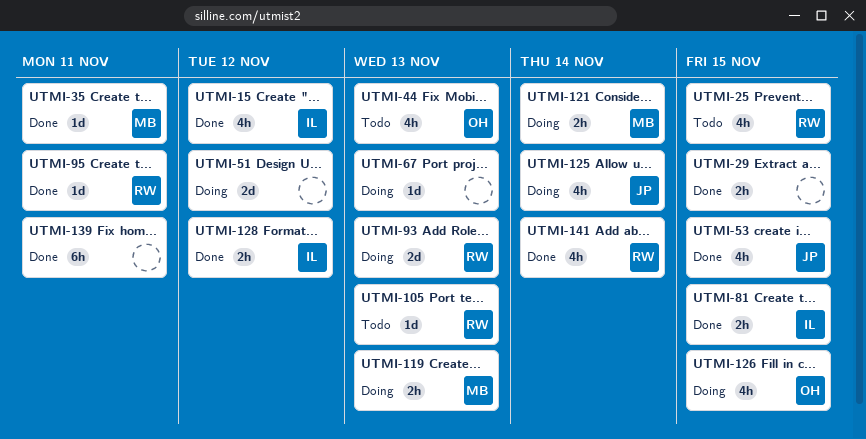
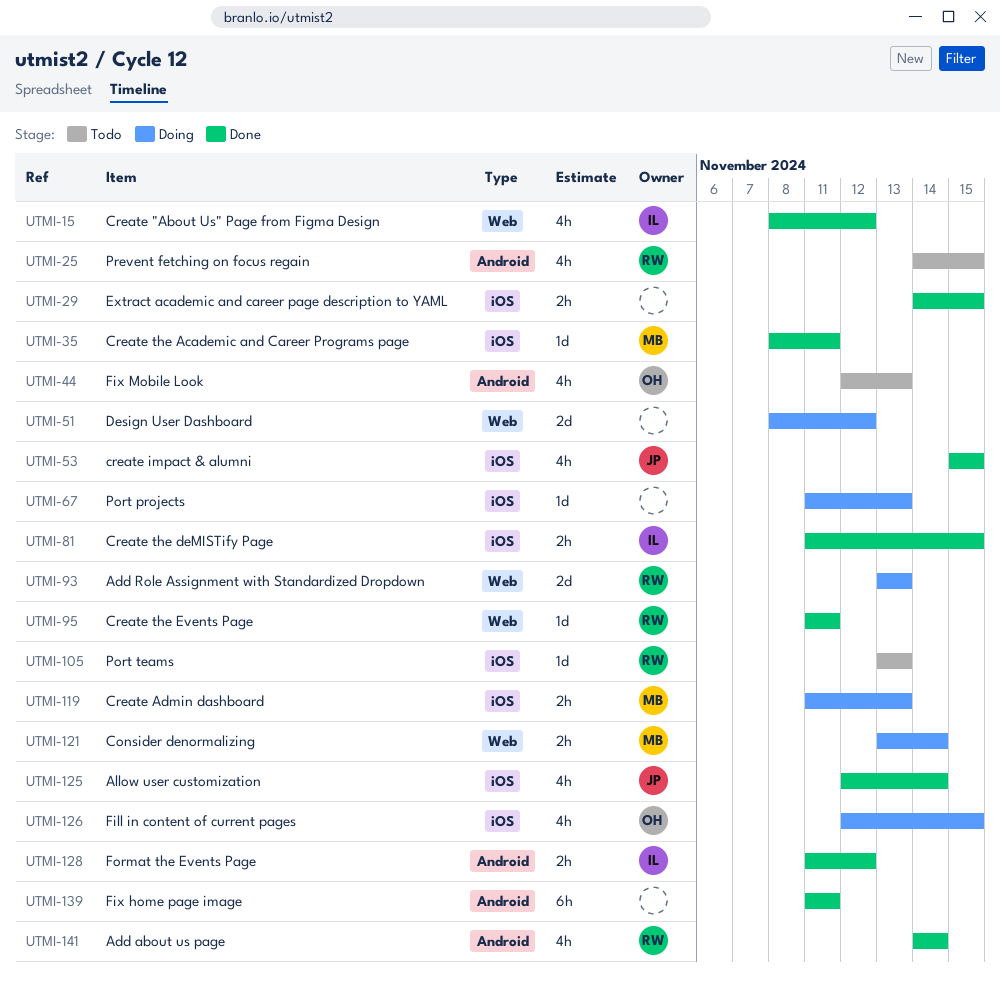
UTMI-125, status: Doing -> Done

